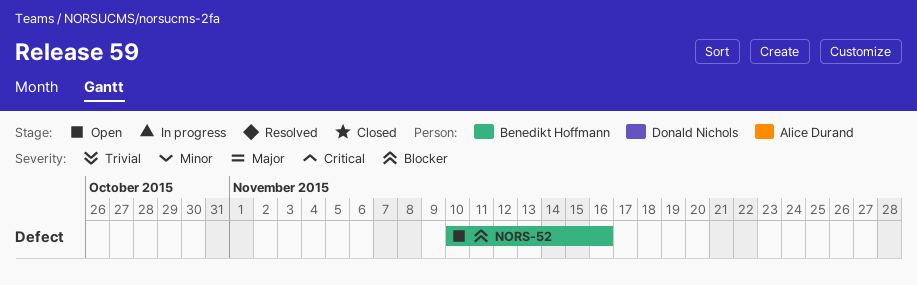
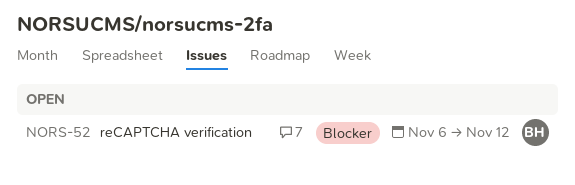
NORS-52, start: Nov 10 -> Nov 6
NORS-52, due: Nov 16 -> Nov 12

